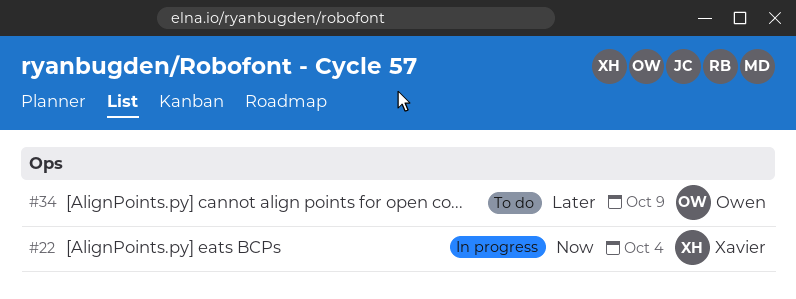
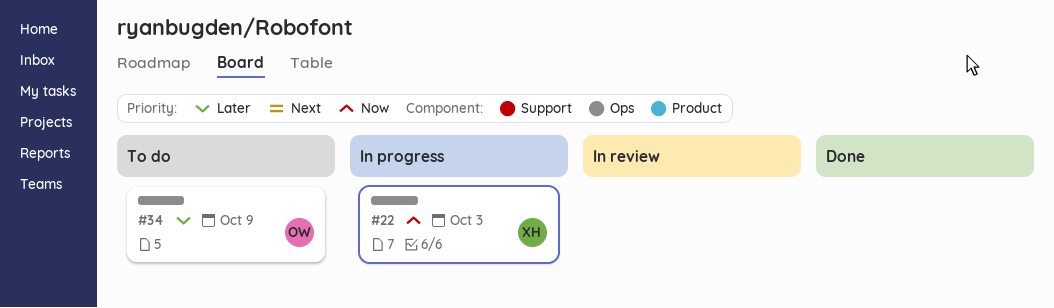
#22, due: Oct 4 -> Oct 3

